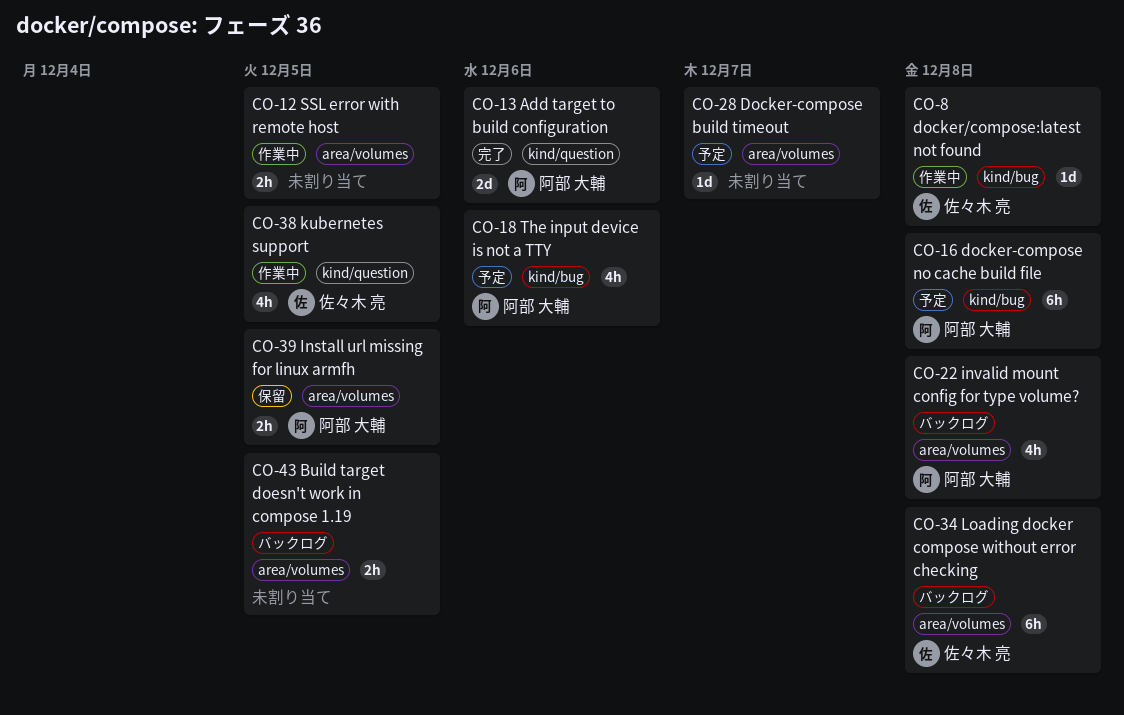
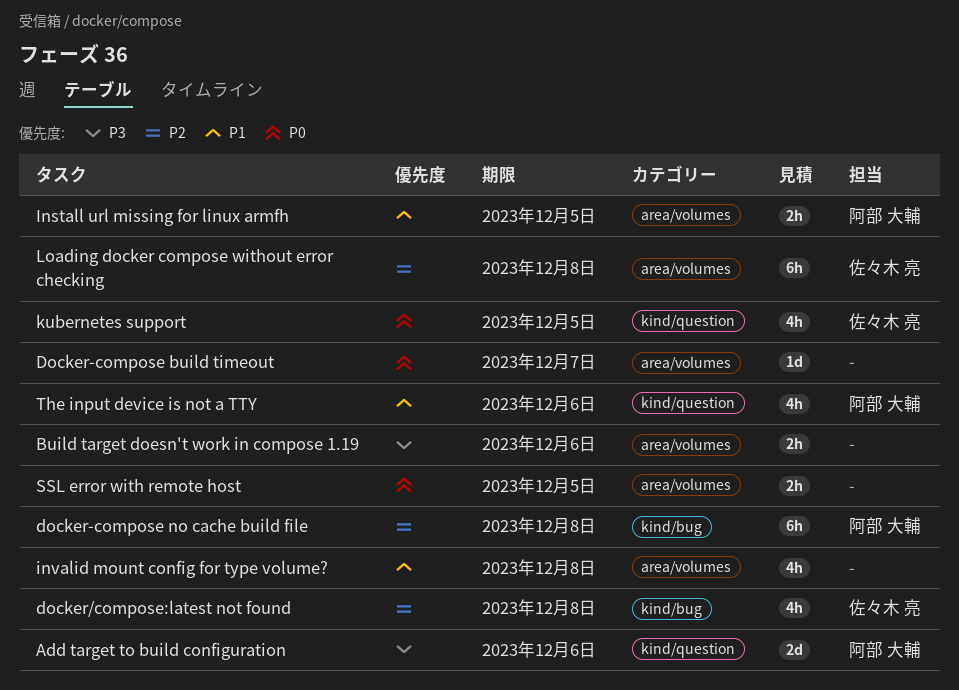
Build target doesn't work in compose 1.19, due: Dec 5 -> Dec 6
docker/compose:latest not found, estimate: 1d -> 4h
invalid mount config for type volume?, owner: 阿部 大輔 -> none
The input device is not a TTY, label: kind/bug -> kind/question

